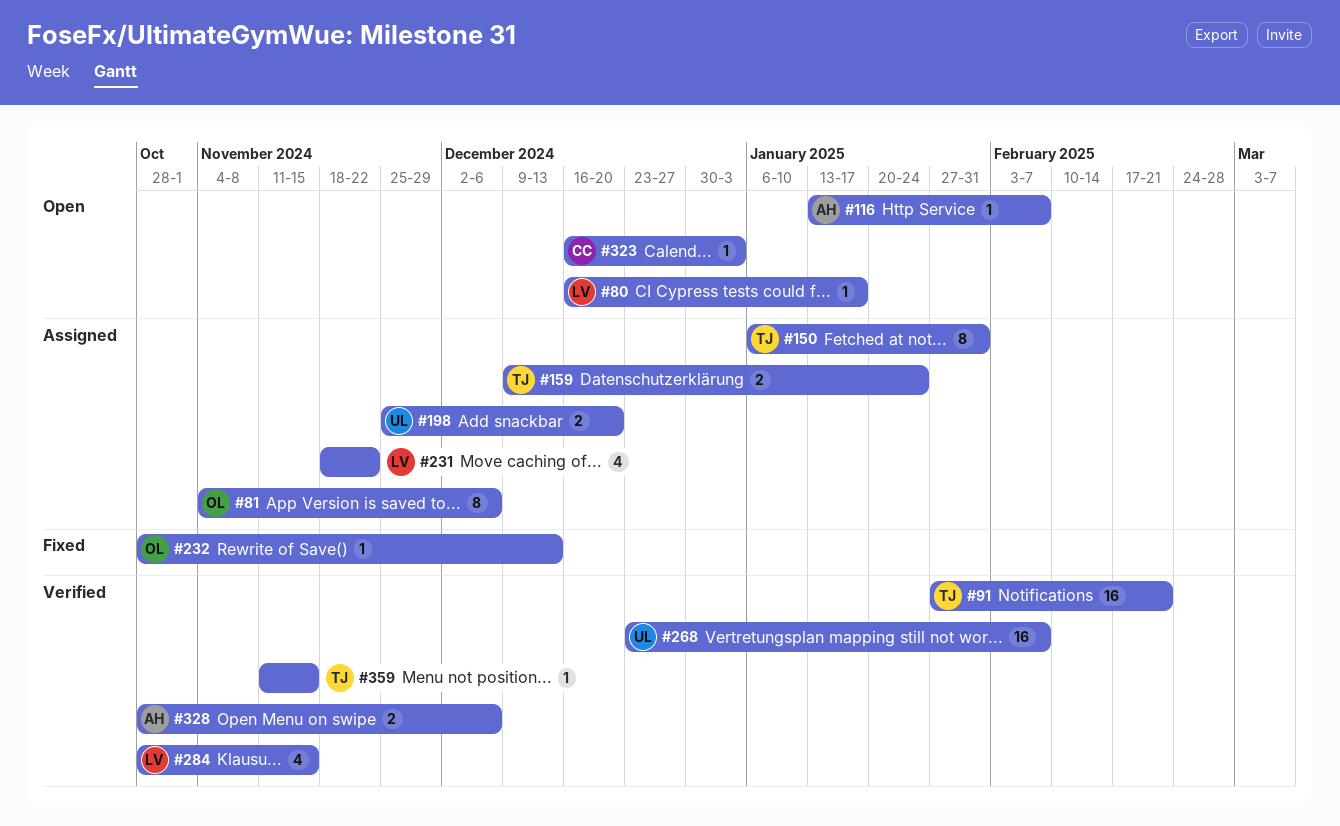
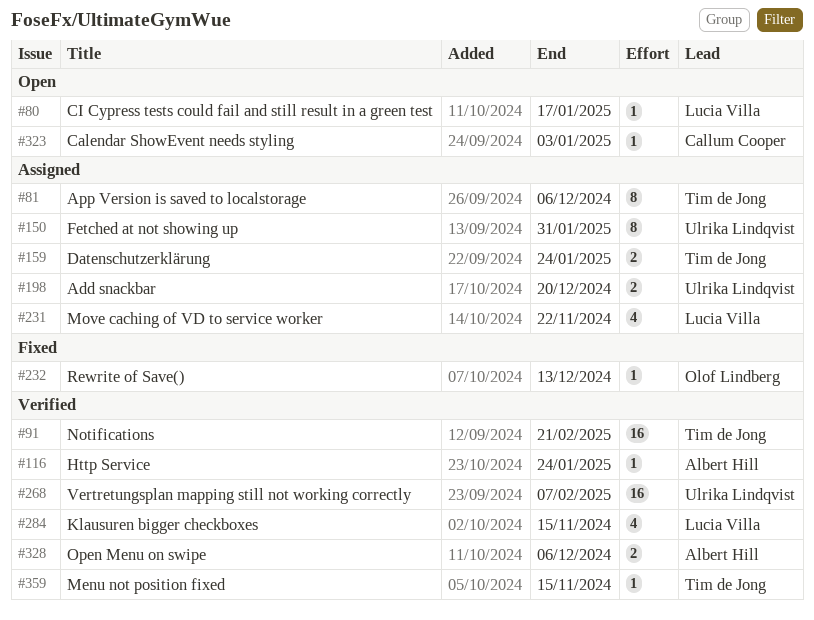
#81, owner: Olof Lindberg -> Tim de Jong
#116, status: Open -> Verified
#116, due: Feb 7 -> Jan 24
#150, owner: Tim de Jong -> Ulrika Lindqvist

